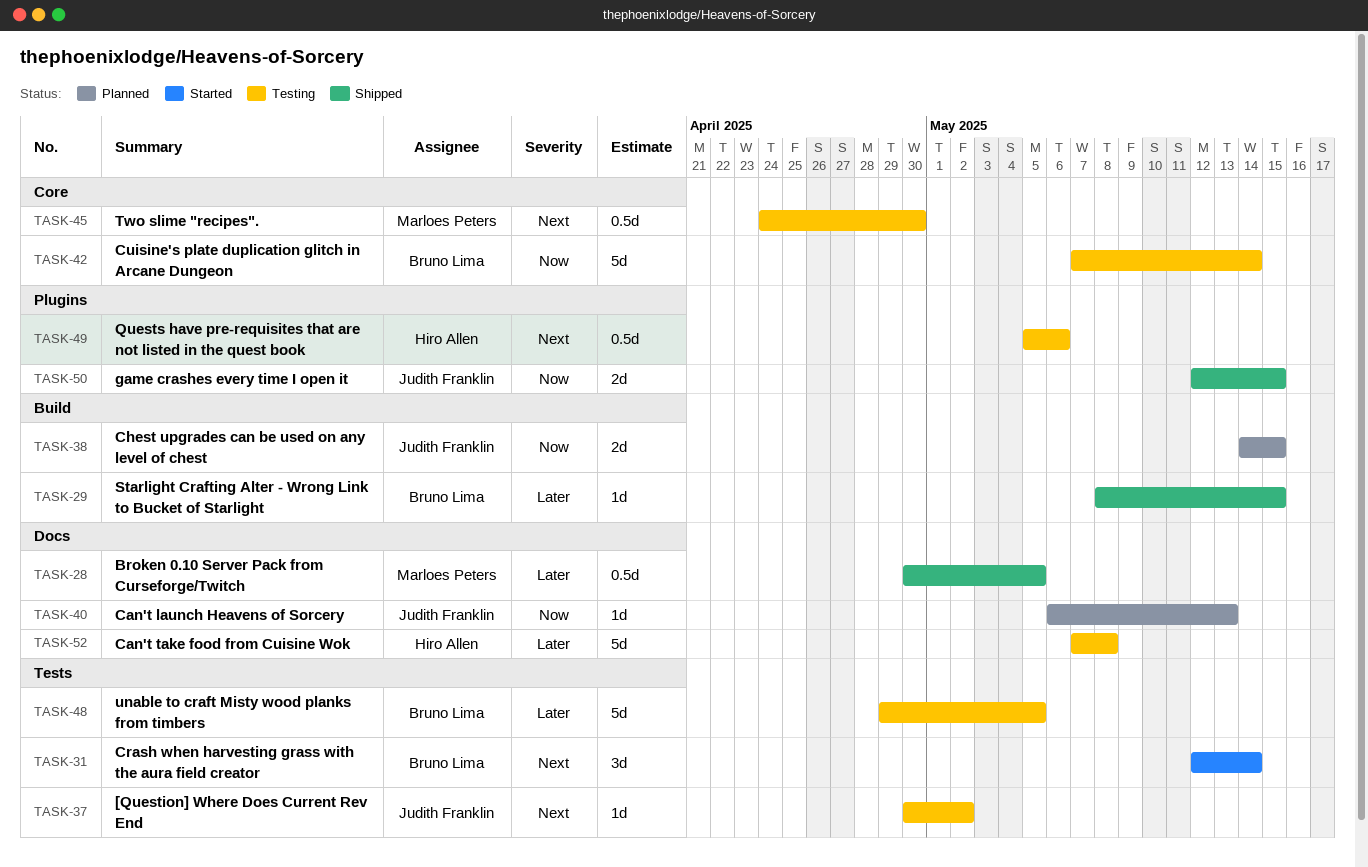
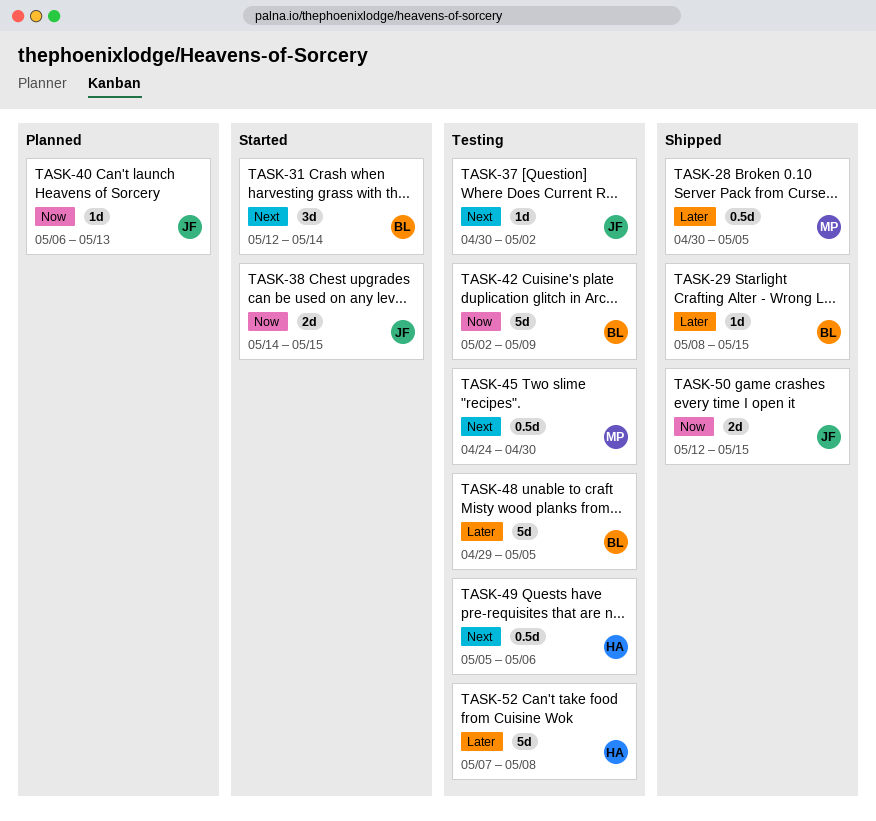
TASK-38, status: Planned -> Started
TASK-42, start: May 7 -> May 2
TASK-42, due: May 14 -> May 9

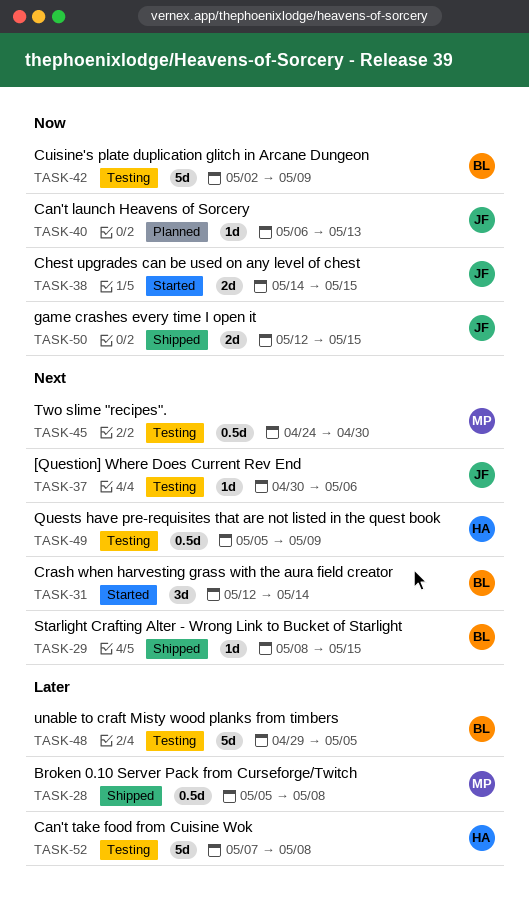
TASK-28, start: Apr 30 -> May 5
TASK-28, due: May 5 -> May 8
TASK-29, priority: Later -> Next
TASK-37, due: May 2 -> May 6
TASK-49, due: May 6 -> May 9

